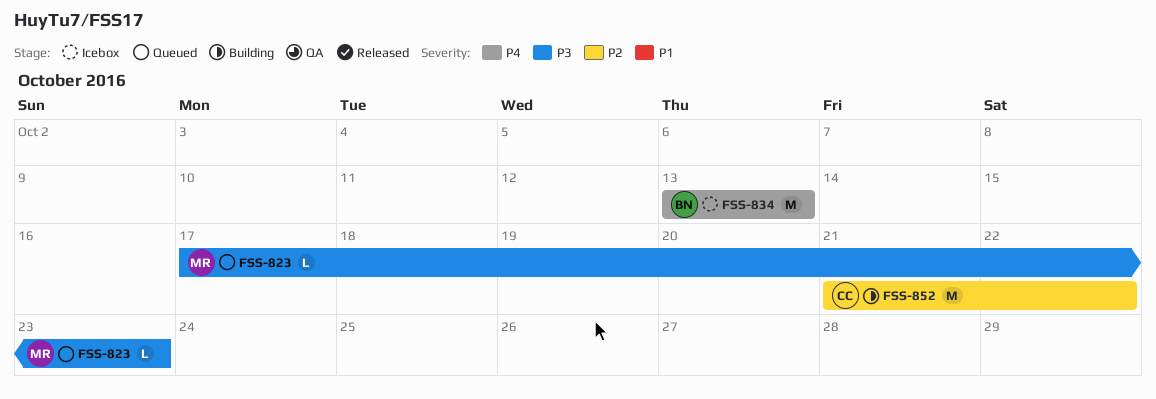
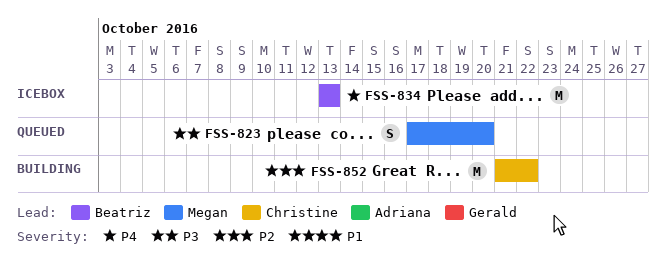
FSS-823, estimate: L -> S
FSS-823, due: Oct 23 -> Oct 20

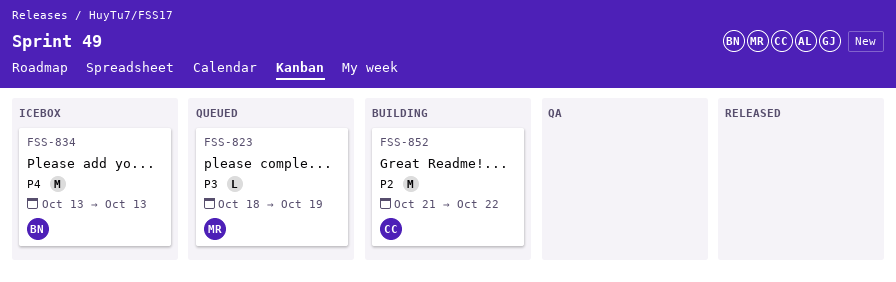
FSS-823, estimate: S -> L
FSS-823, start: Oct 17 -> Oct 18
FSS-823, due: Oct 20 -> Oct 19

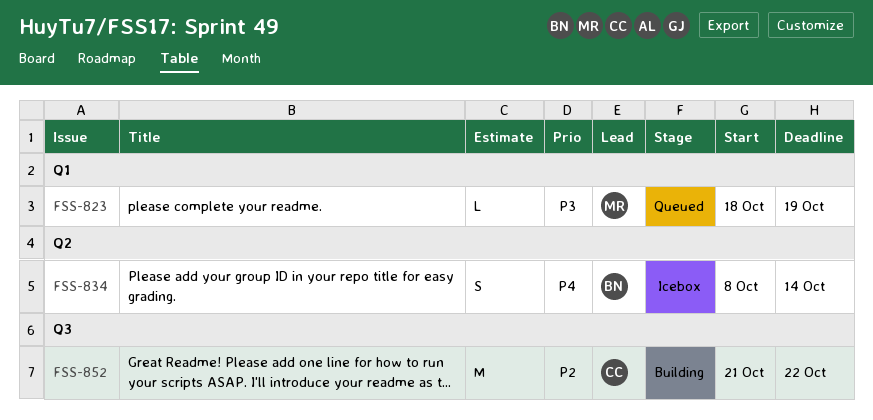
FSS-834, estimate: M -> S
FSS-834, start: Oct 13 -> Oct 8
FSS-834, due: Oct 13 -> Oct 14

